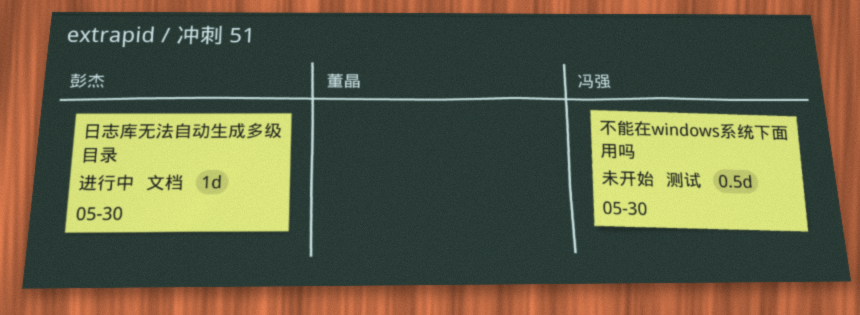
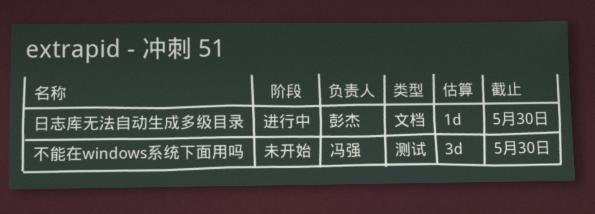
不能在windows系统下面用吗, estimate: 0.5d -> 3d

